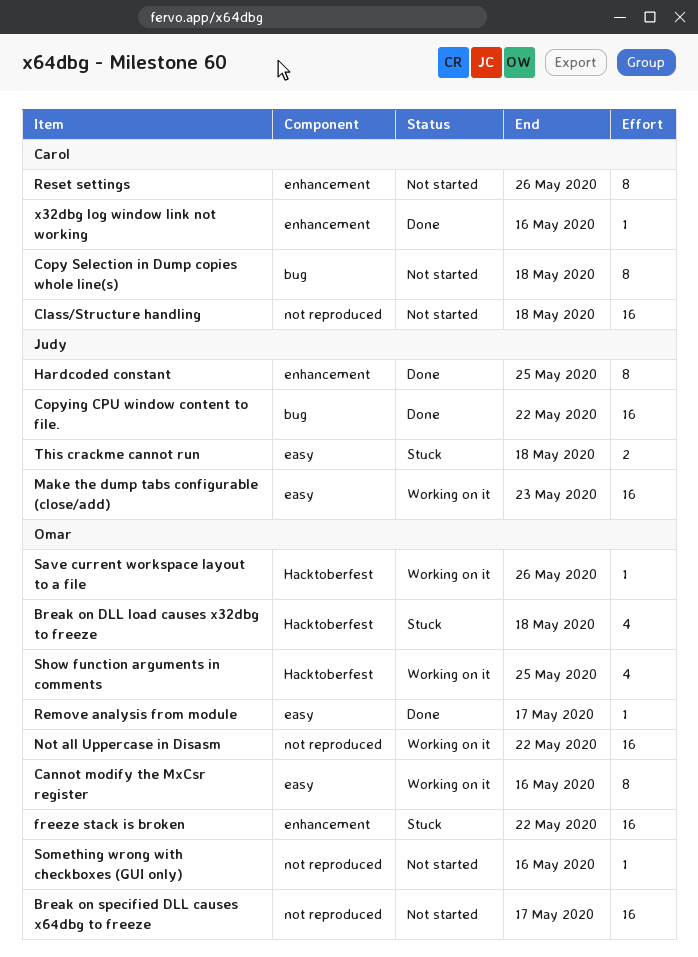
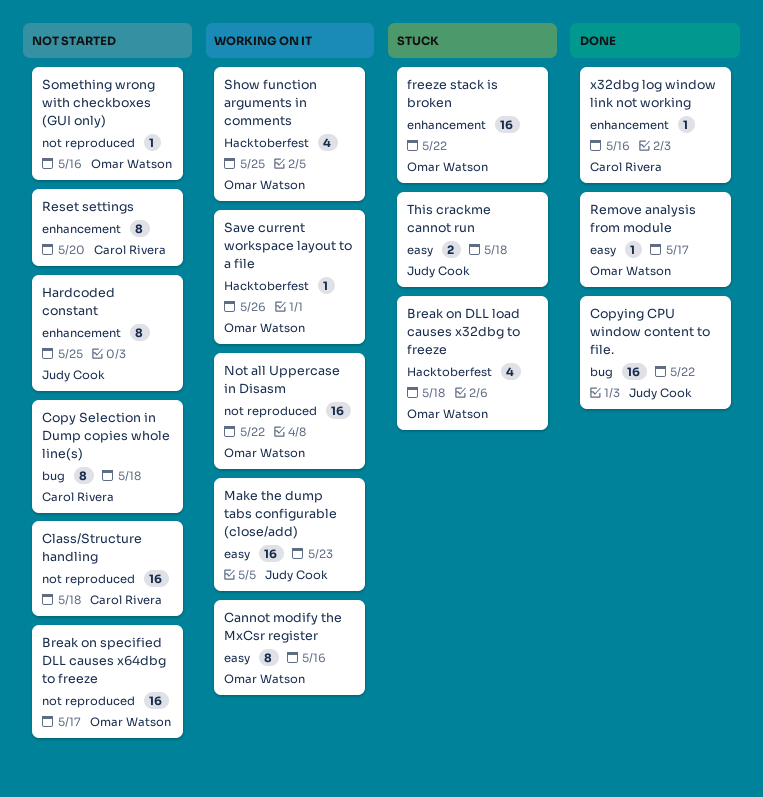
Hardcoded constant, status: Done -> Not started
Reset settings, due: May 26 -> May 20

